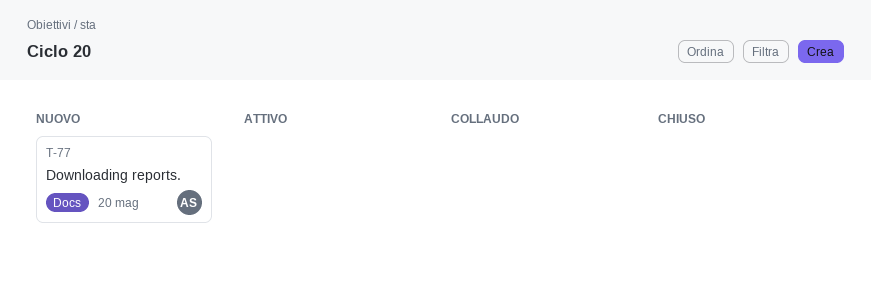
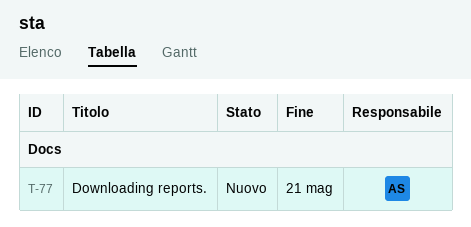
T-77, due: May 20 -> May 21

